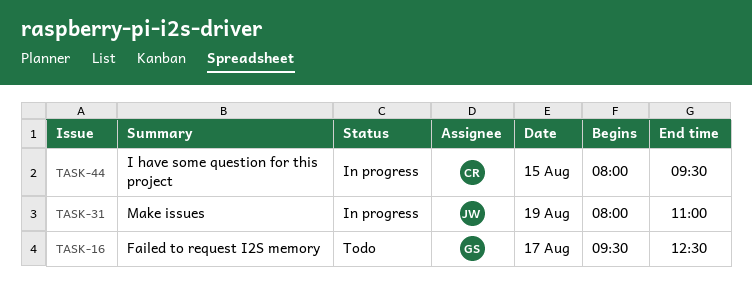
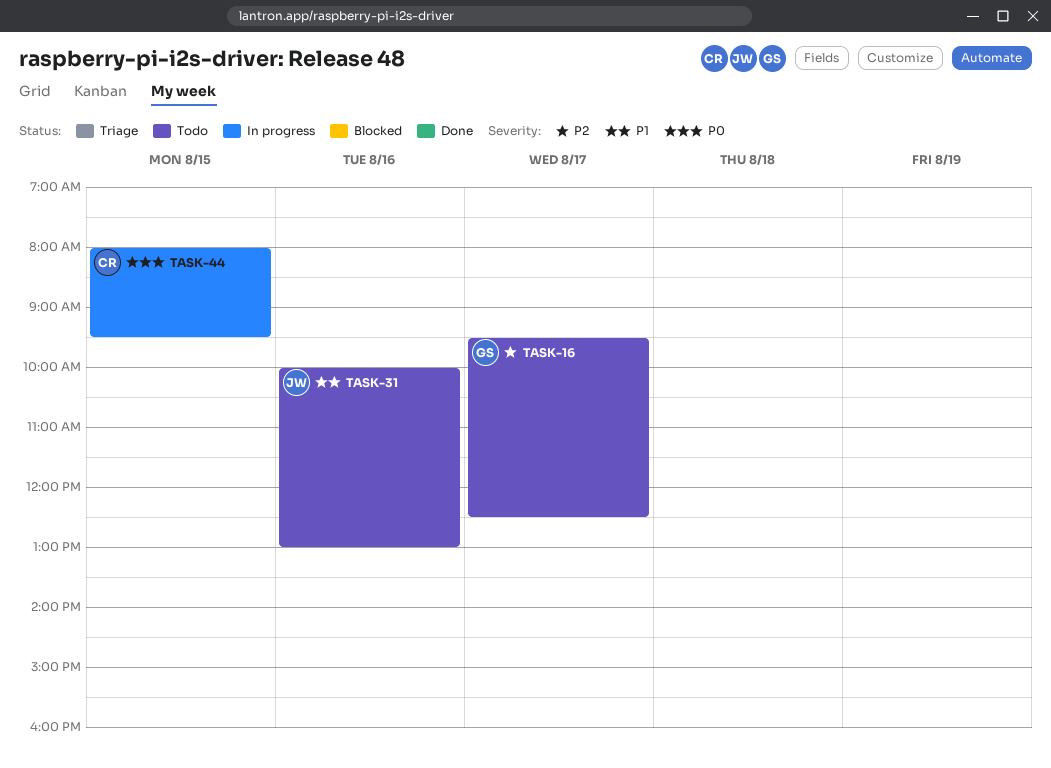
TASK-31, status: In progress -> Todo
TASK-31, day: Aug 19 -> Aug 16
TASK-31, begins: 08:00 -> 10:00
TASK-31, ends: 11:00 -> 13:00

